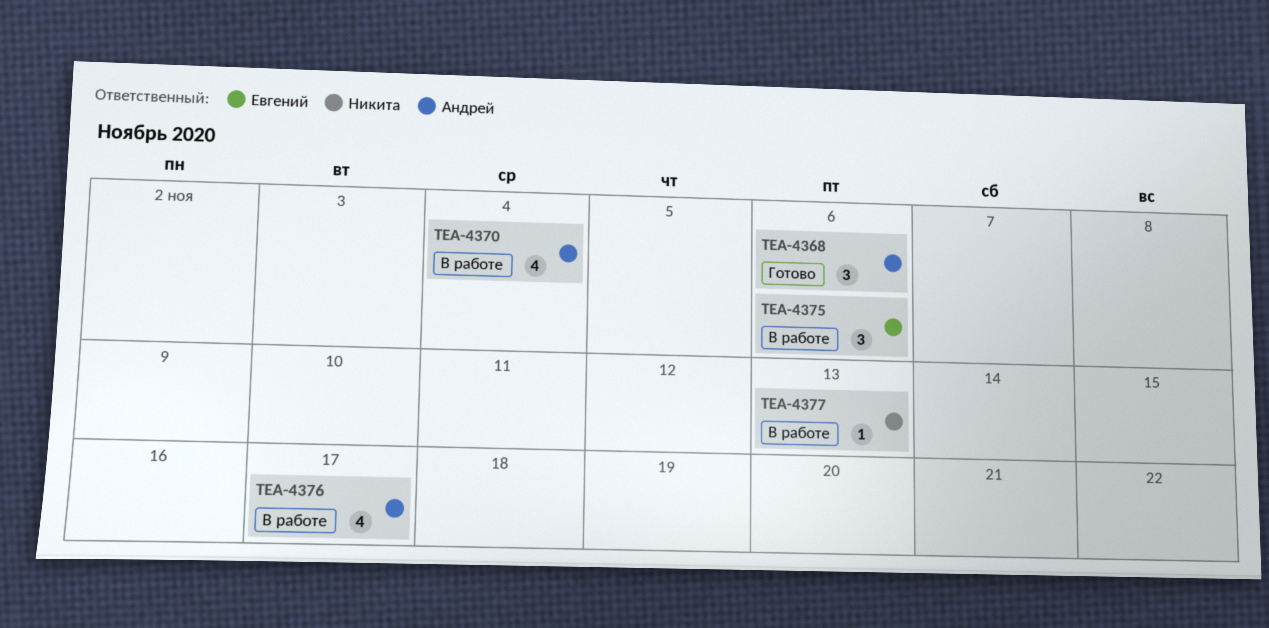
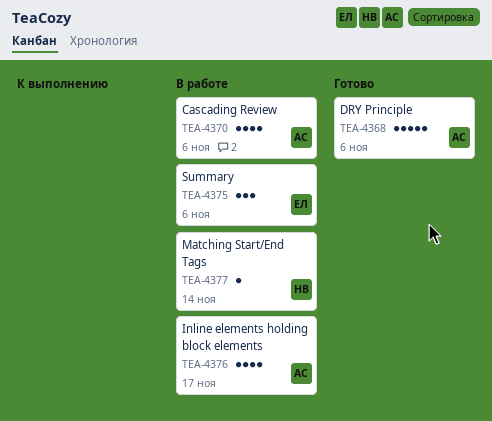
TEA-4368, estimate: 3 -> 5
TEA-4370, due: Nov 4 -> Nov 6
TEA-4377, due: Nov 13 -> Nov 14

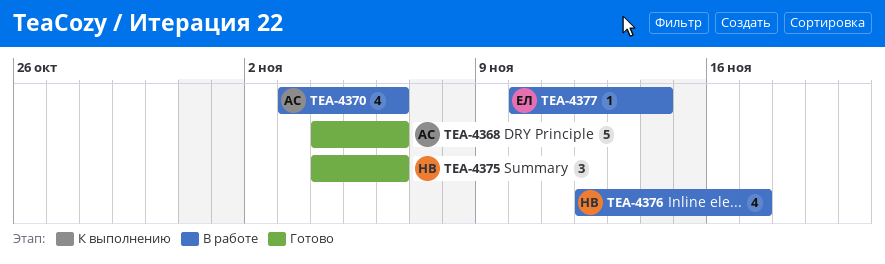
TEA-4375, status: В работе -> Готово
TEA-4375, owner: ЕЛ -> НВ
TEA-4376, owner: АС -> НВ
TEA-4377, owner: НВ -> ЕЛ

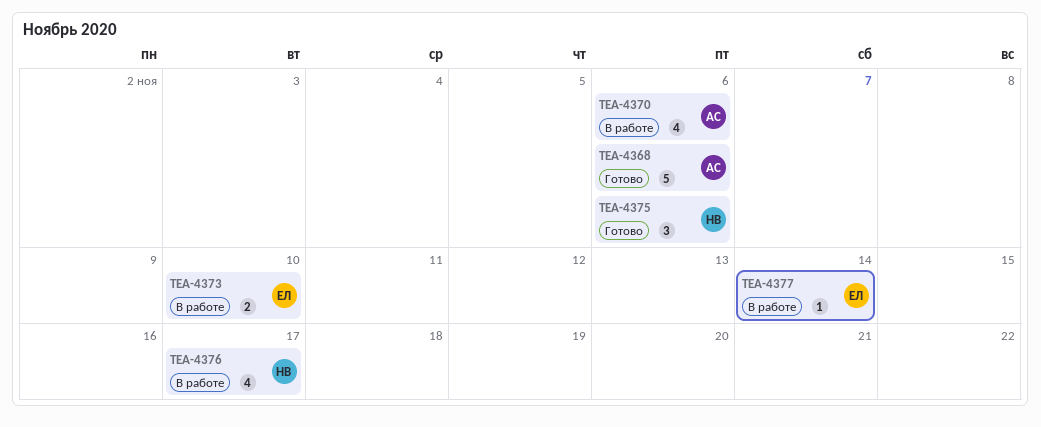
TEA-4373: none -> present

